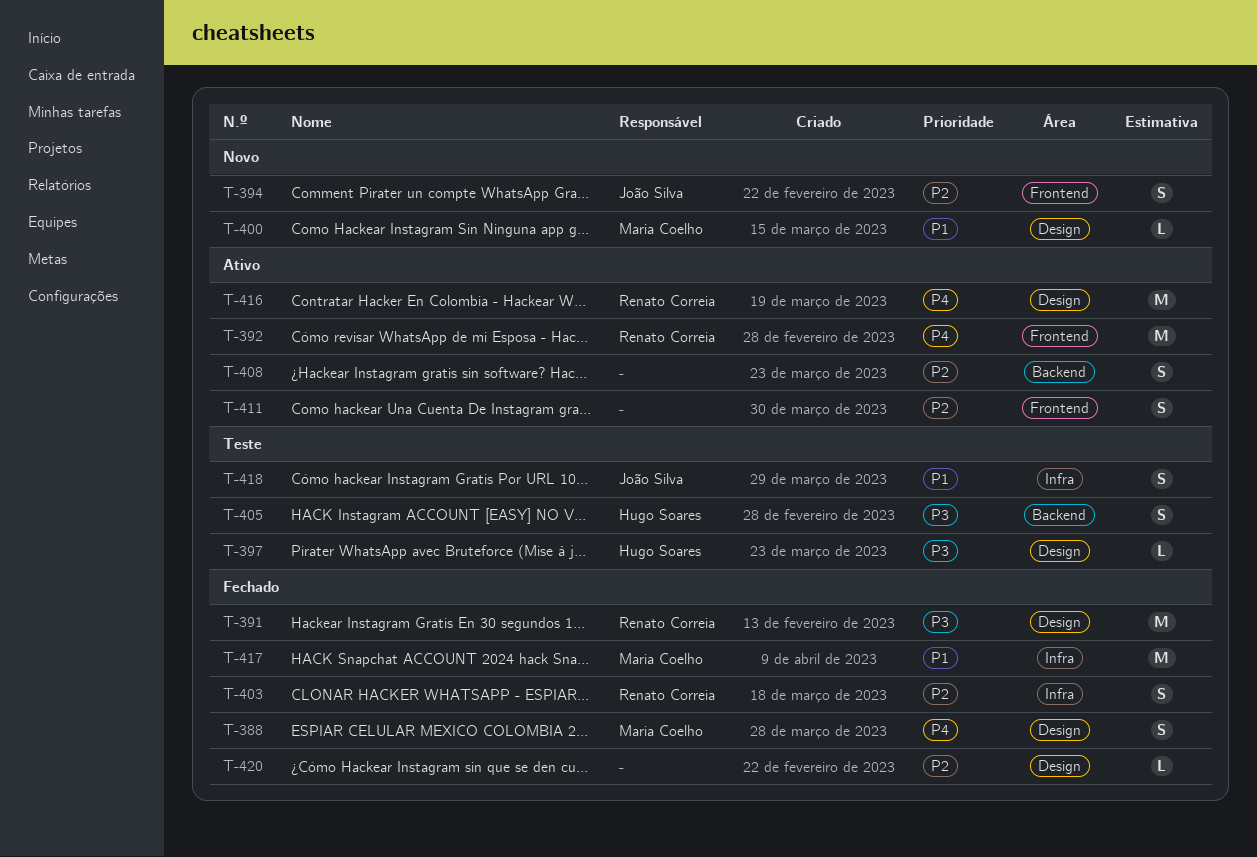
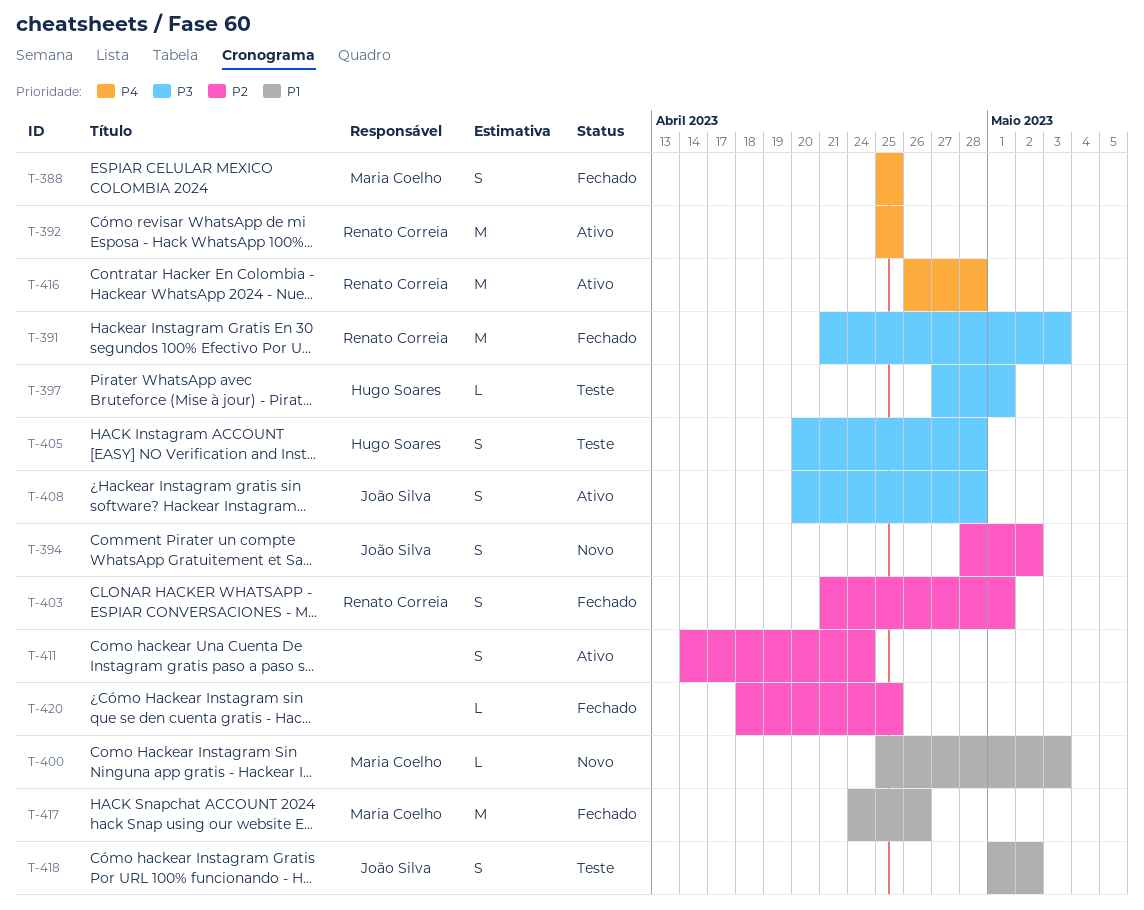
T-408, owner: none -> João Silva
T-408, priority: P2 -> P3

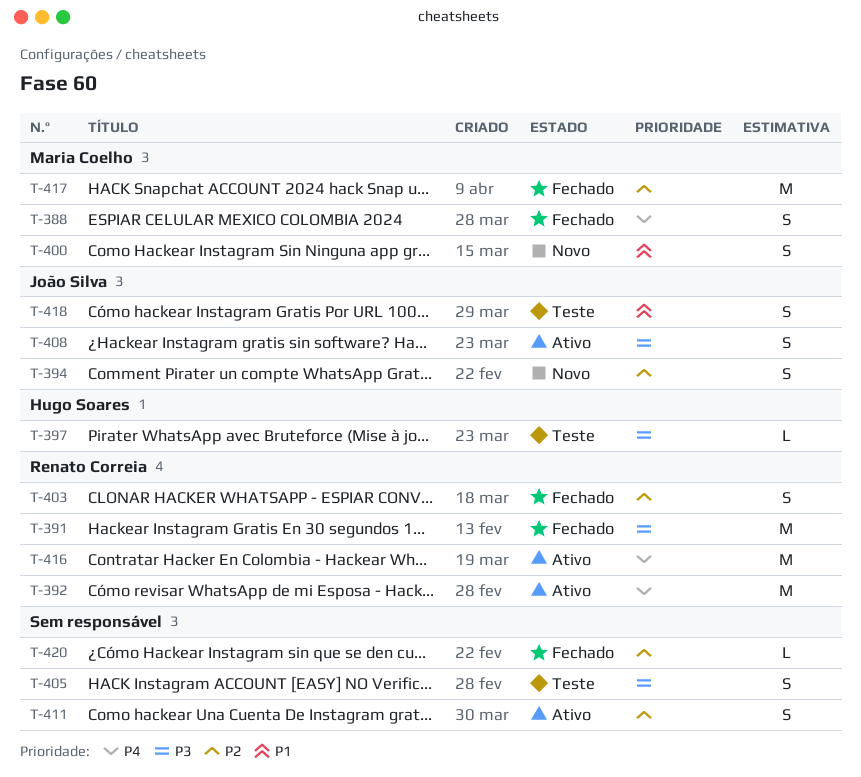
T-400, estimate: L -> S
T-405, owner: Hugo Soares -> none
T-417, priority: P1 -> P2

